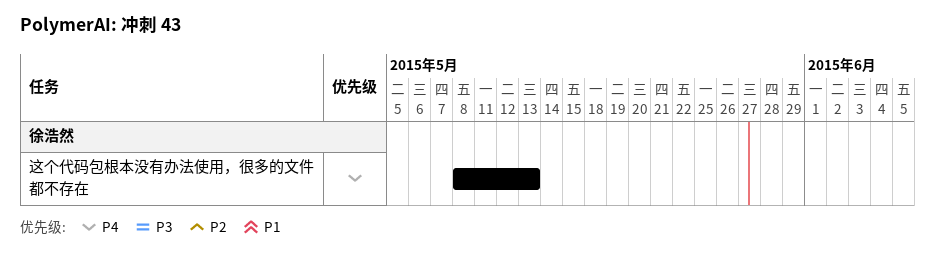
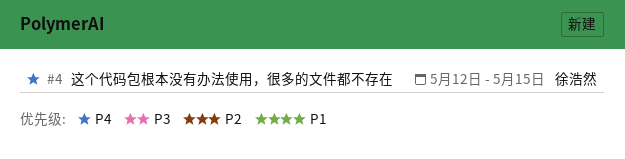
这个代码包根本没有办法使用，很多的文件都不存在, start: May 8 -> May 12
这个代码包根本没有办法使用，很多的文件都不存在, due: May 13 -> May 15

